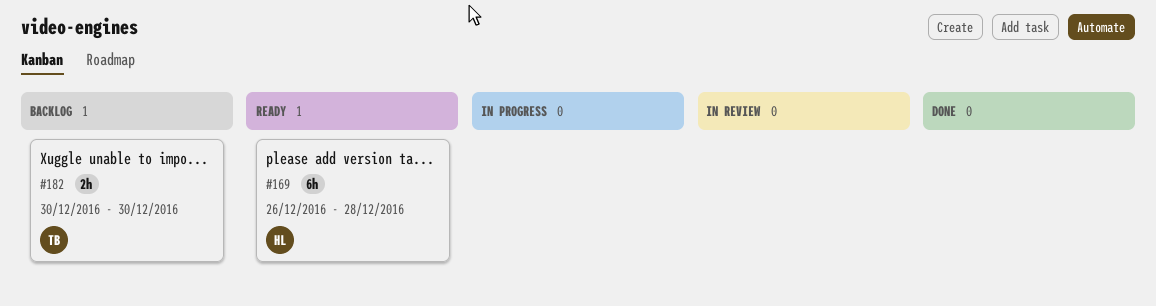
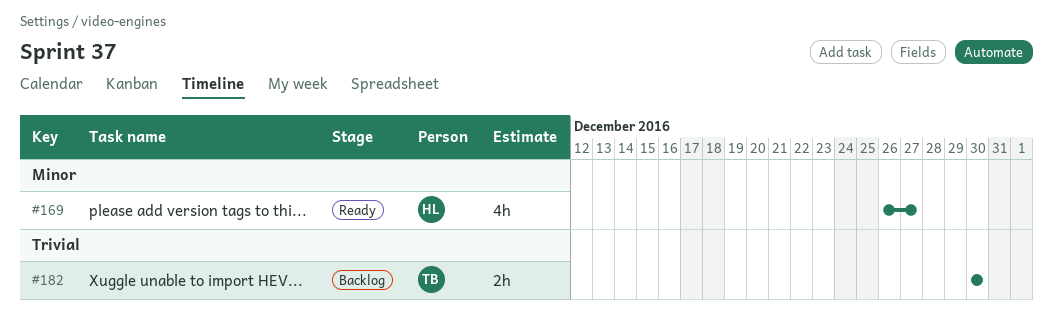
#169, estimate: 6h -> 4h
#169, due: Dec 28 -> Dec 27

